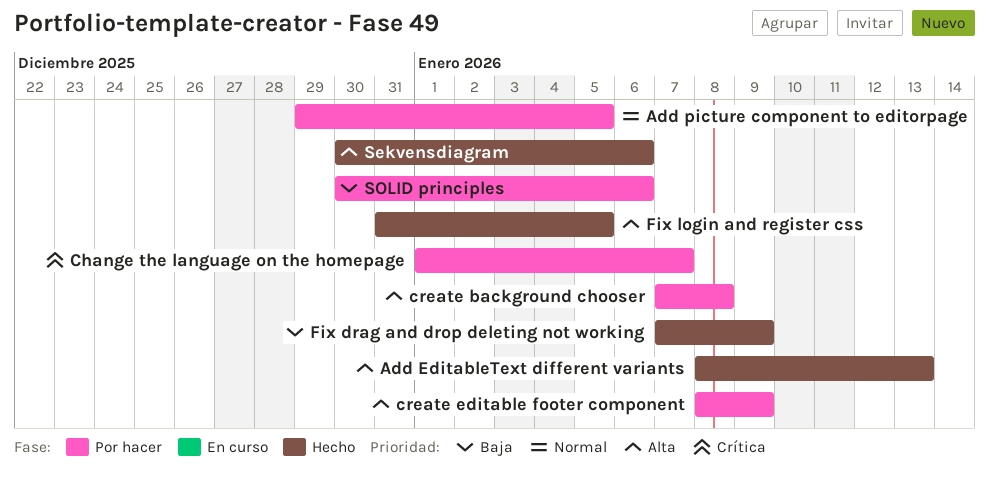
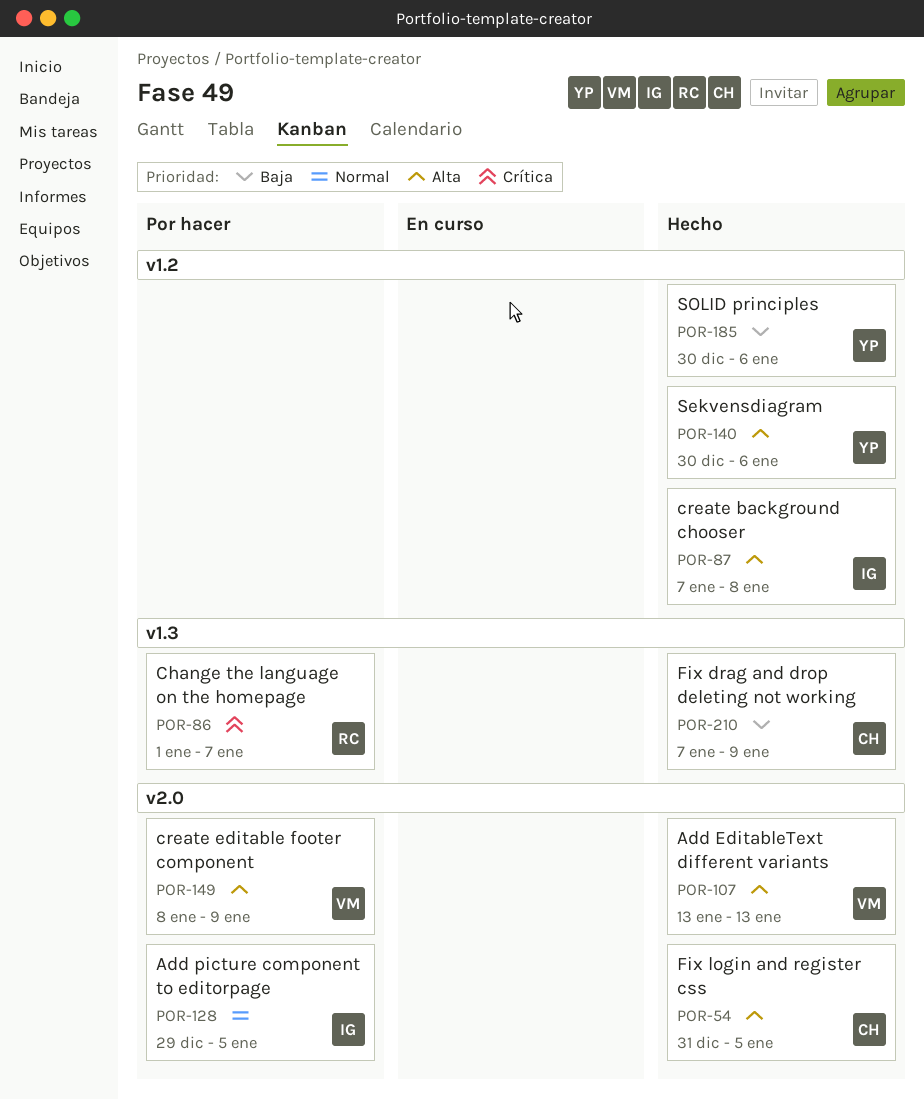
Add EditableText different variants, start: Jan 8 -> Jan 13
create background chooser, status: Por hacer -> Hecho
SOLID principles, status: Por hacer -> Hecho

